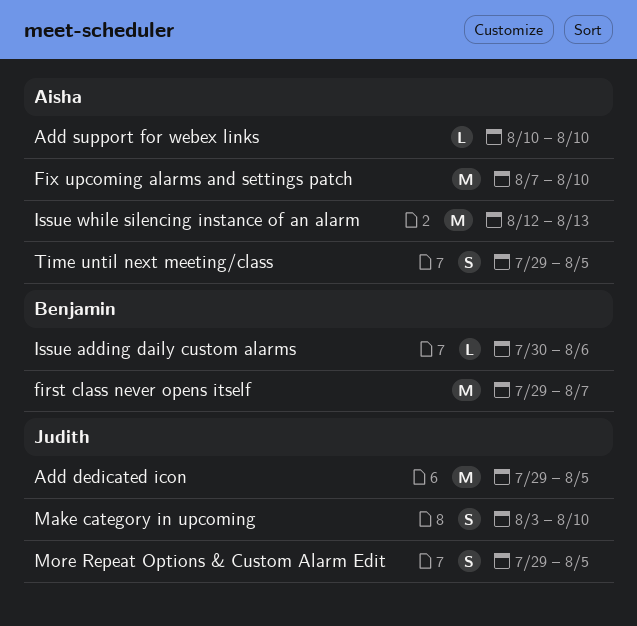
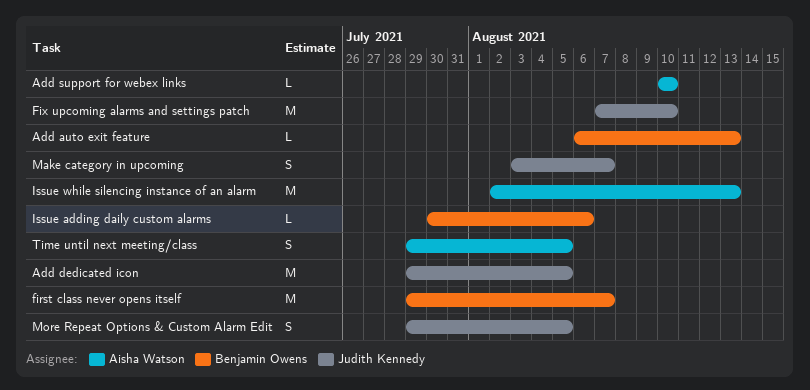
Add auto exit feature: none -> present
Fix upcoming alarms and settings patch, owner: Aisha Watson -> Judith Kennedy
Issue while silencing instance of an alarm, start: Aug 12 -> Aug 2
Make category in upcoming, due: Aug 10 -> Aug 7

